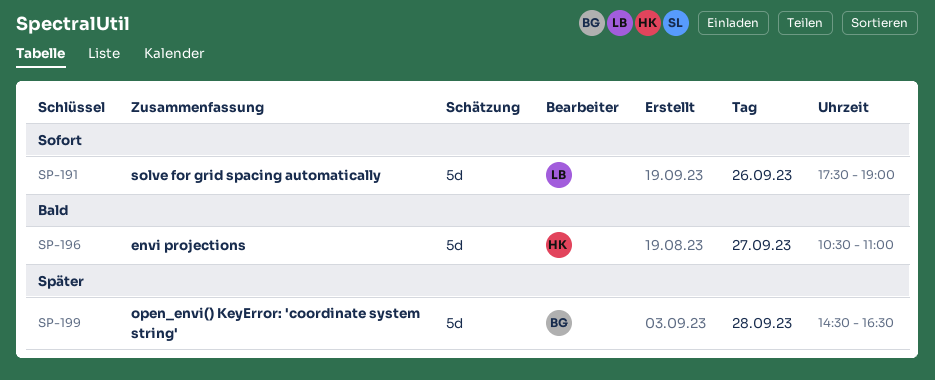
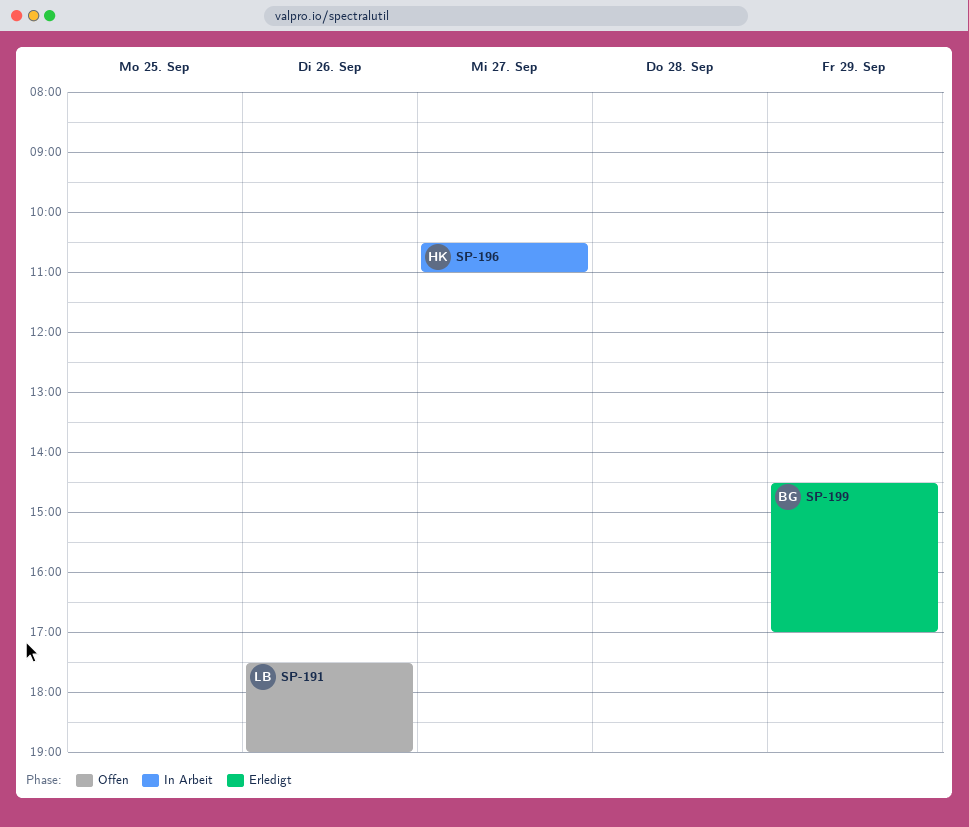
SP-199, day: Sep 28 -> Sep 29
SP-199, ends: 16:30 -> 17:00

